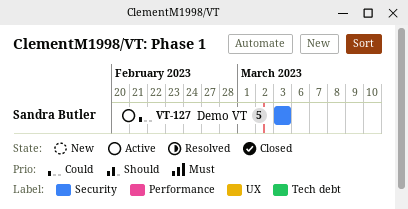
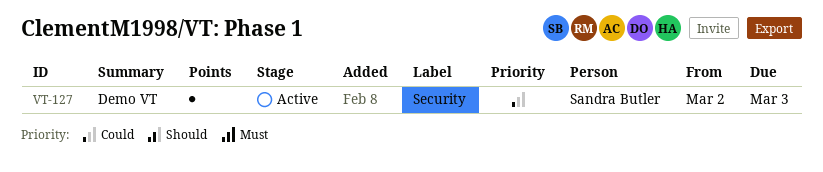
VT-127, estimate: 5 -> 1
VT-127, start: Mar 3 -> Mar 2

